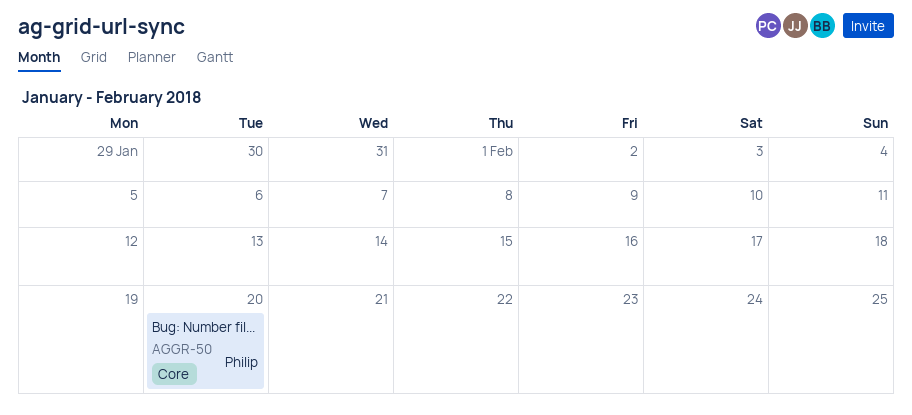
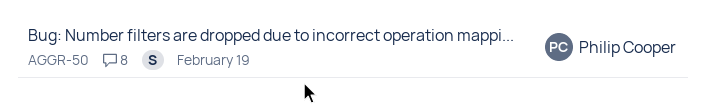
AGGR-50, due: Feb 20 -> Feb 19

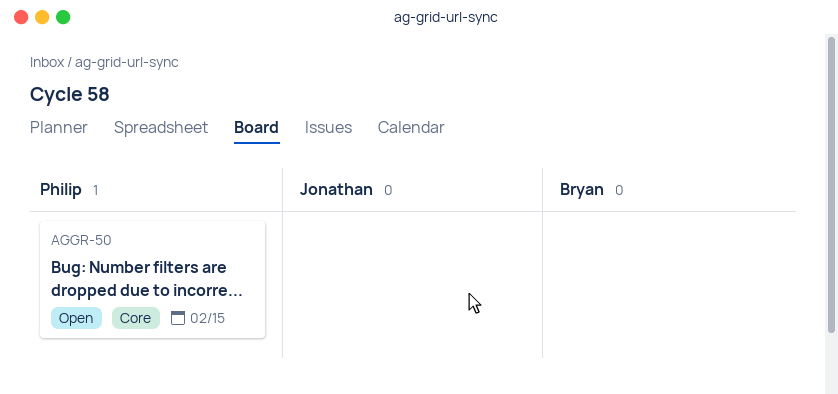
AGGR-50, due: Feb 19 -> Feb 15

